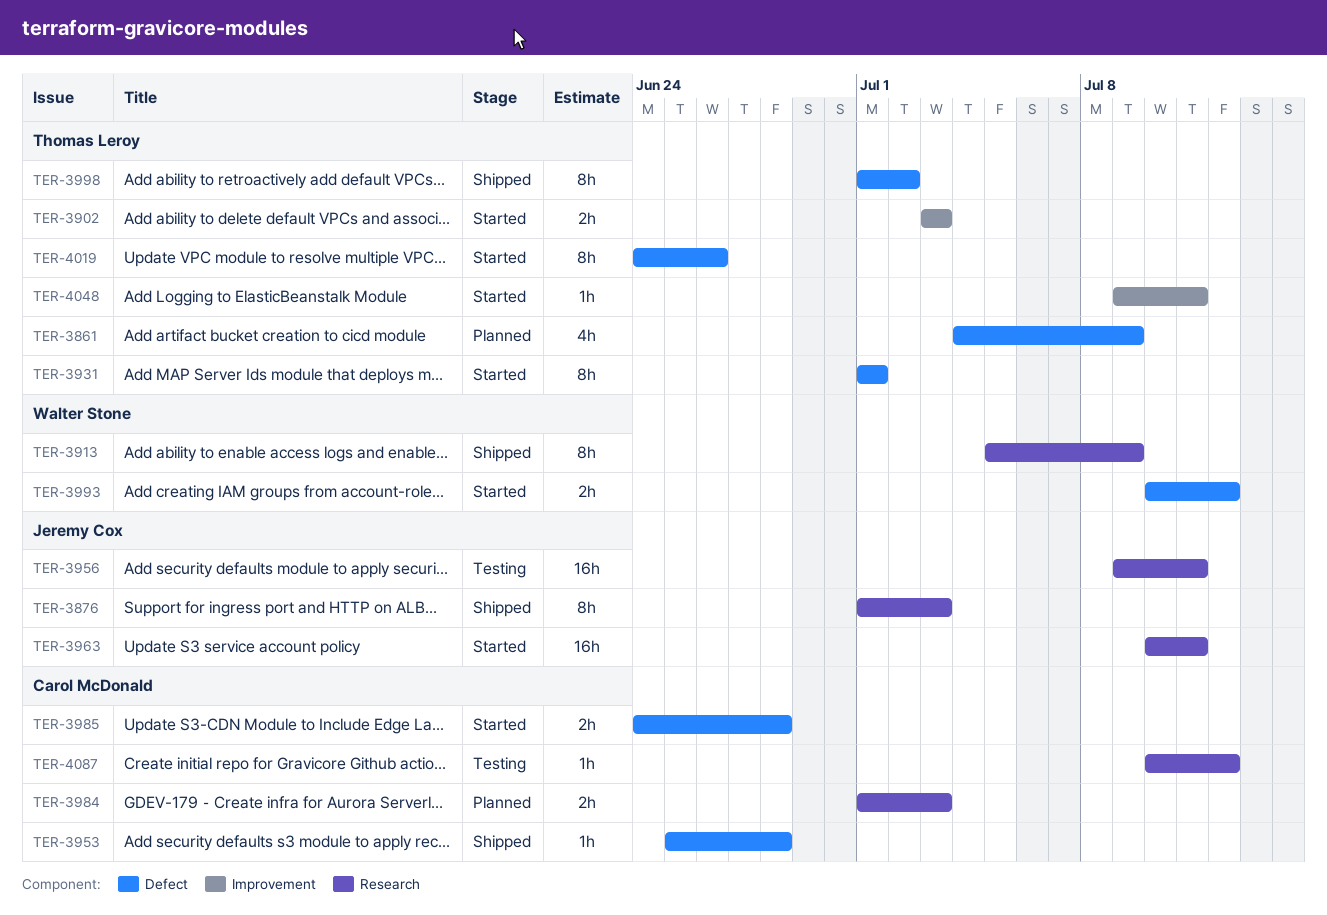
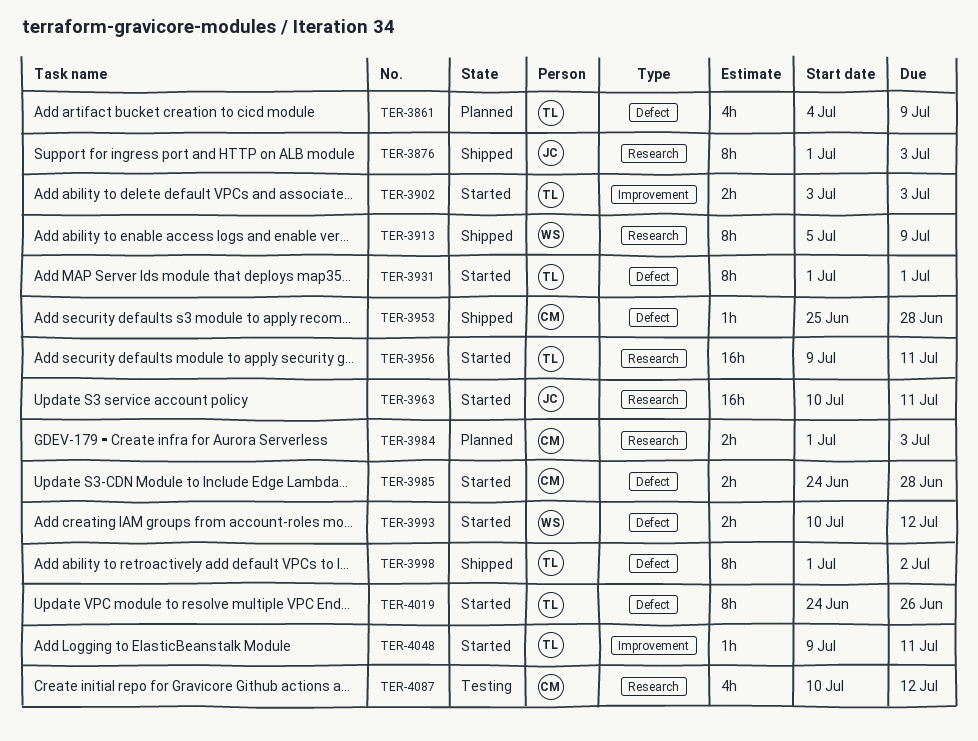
TER-3956, status: Testing -> Started
TER-3956, owner: Jeremy Cox -> Thomas Leroy
TER-4087, estimate: 1h -> 4h

